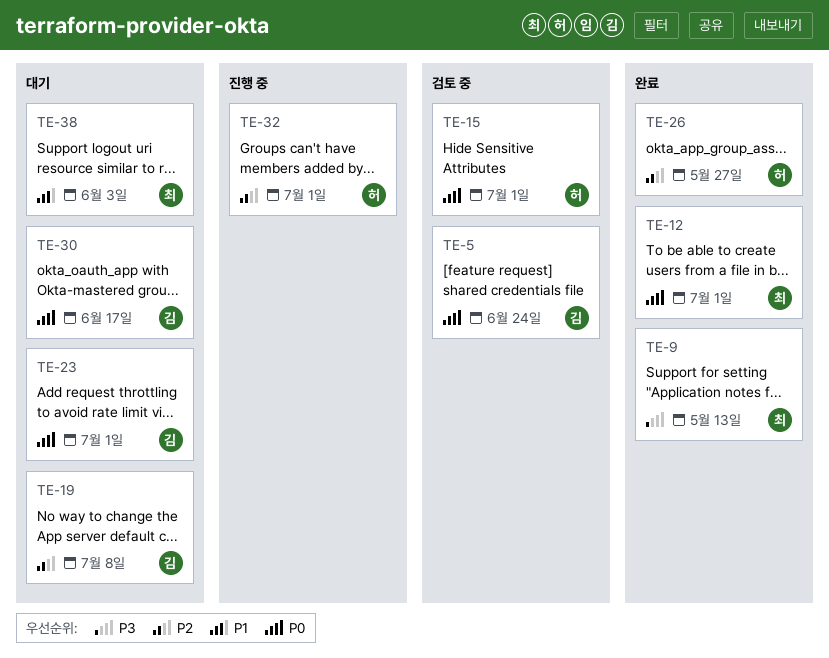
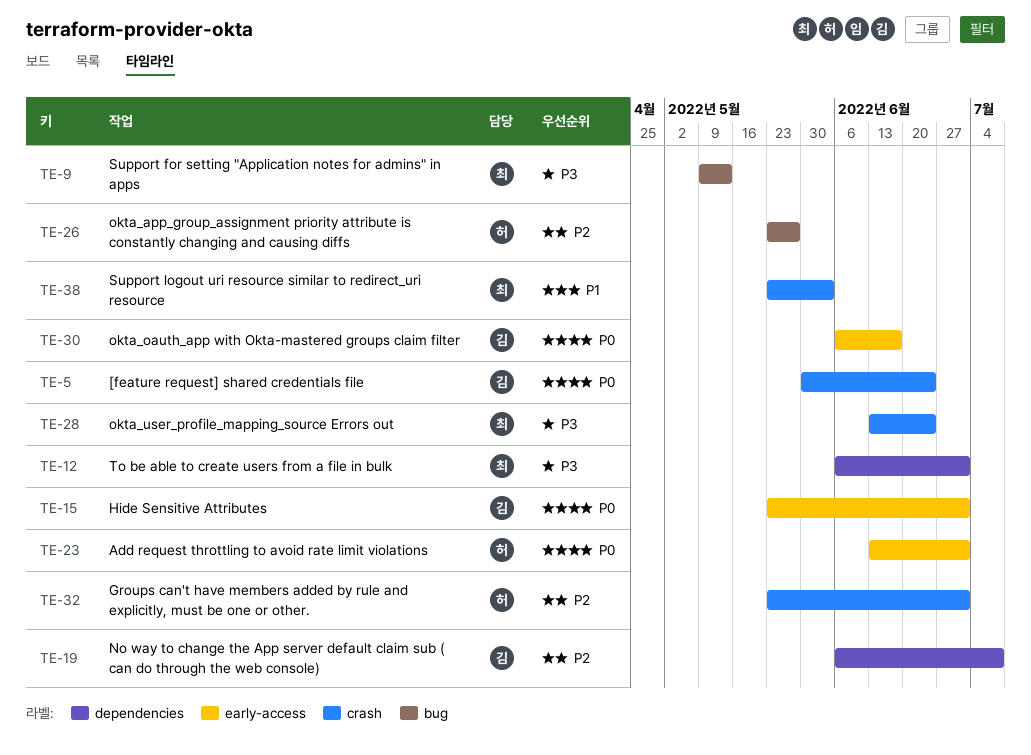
TE-12, priority: P0 -> P3
TE-15, owner: 허 -> 김
TE-23, owner: 김 -> 허
TE-28: none -> present

